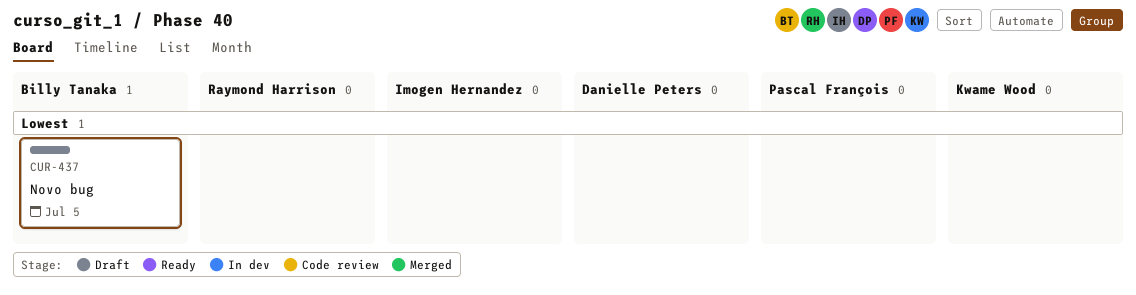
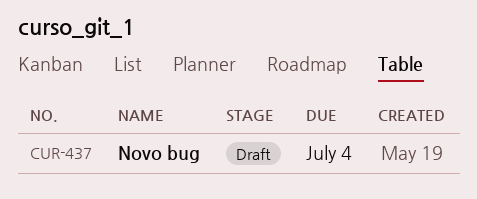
CUR-437, due: Jul 5 -> Jul 4

